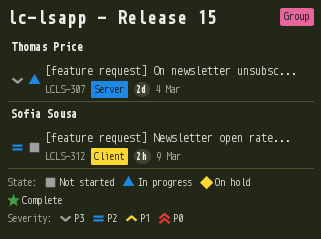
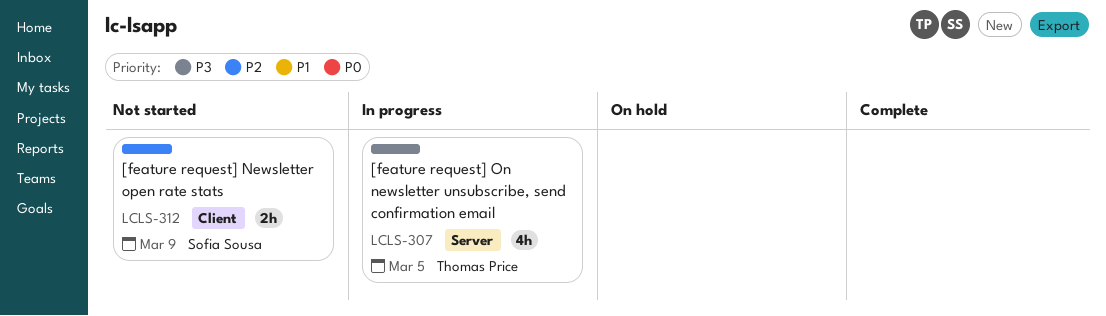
LCLS-307, estimate: 2d -> 4h
LCLS-307, due: Mar 4 -> Mar 5

